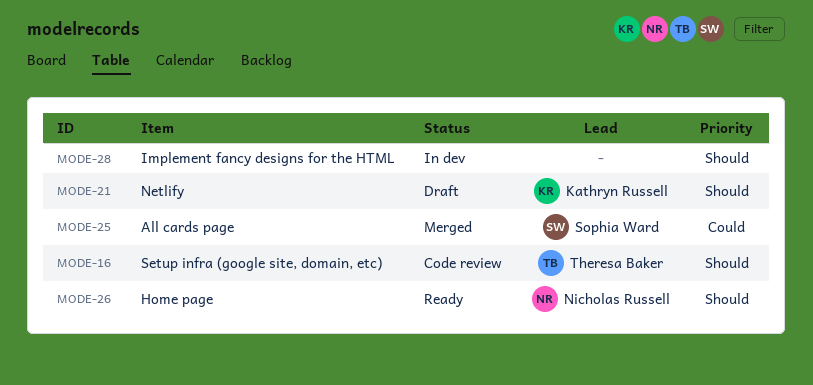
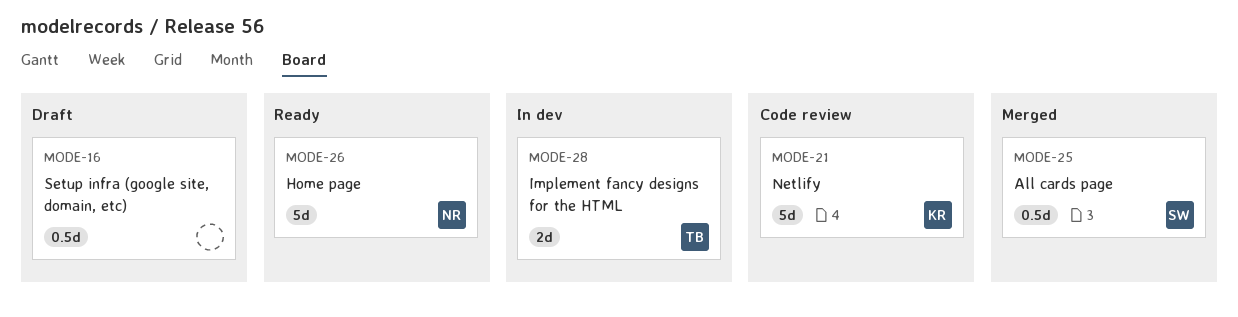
MODE-16, status: Code review -> Draft
MODE-16, owner: Theresa Baker -> none
MODE-21, status: Draft -> Code review
MODE-28, owner: none -> Theresa Baker

